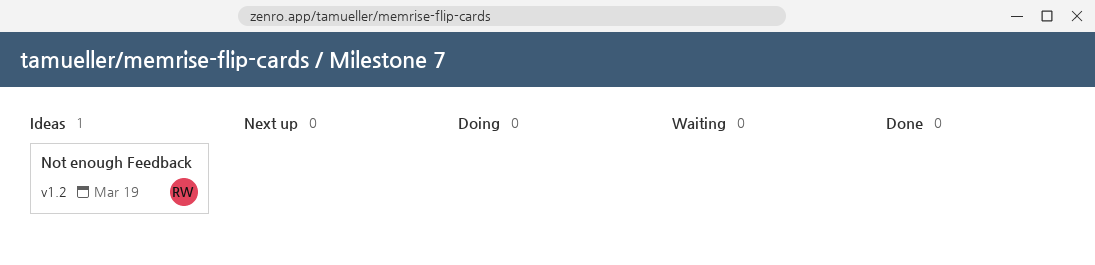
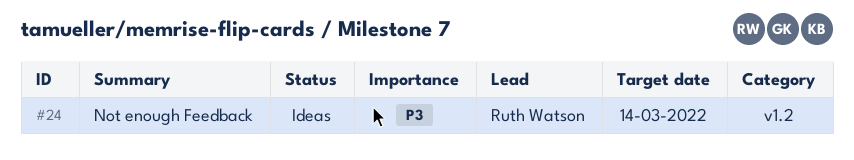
Not enough Feedback, due: Mar 19 -> Mar 14

